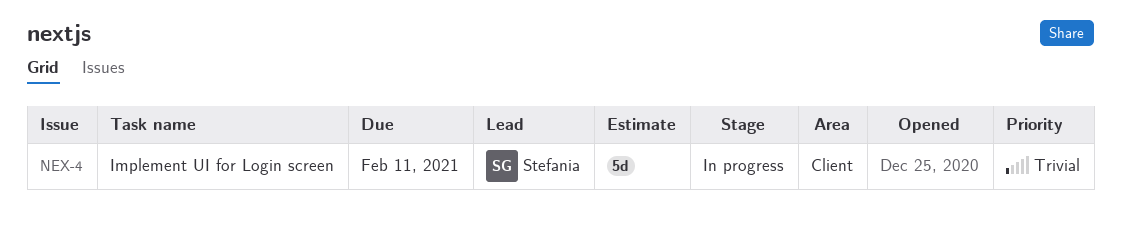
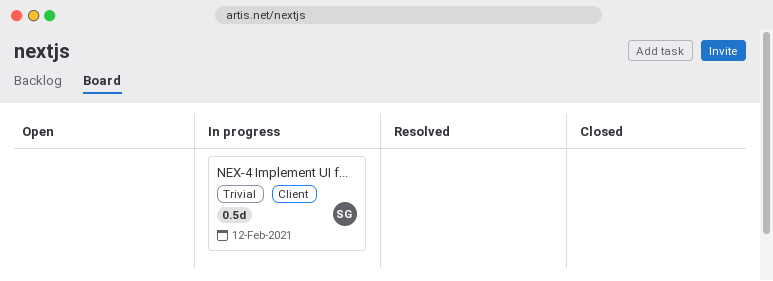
NEX-4, estimate: 5d -> 0.5d
NEX-4, due: Feb 11 -> Feb 12

